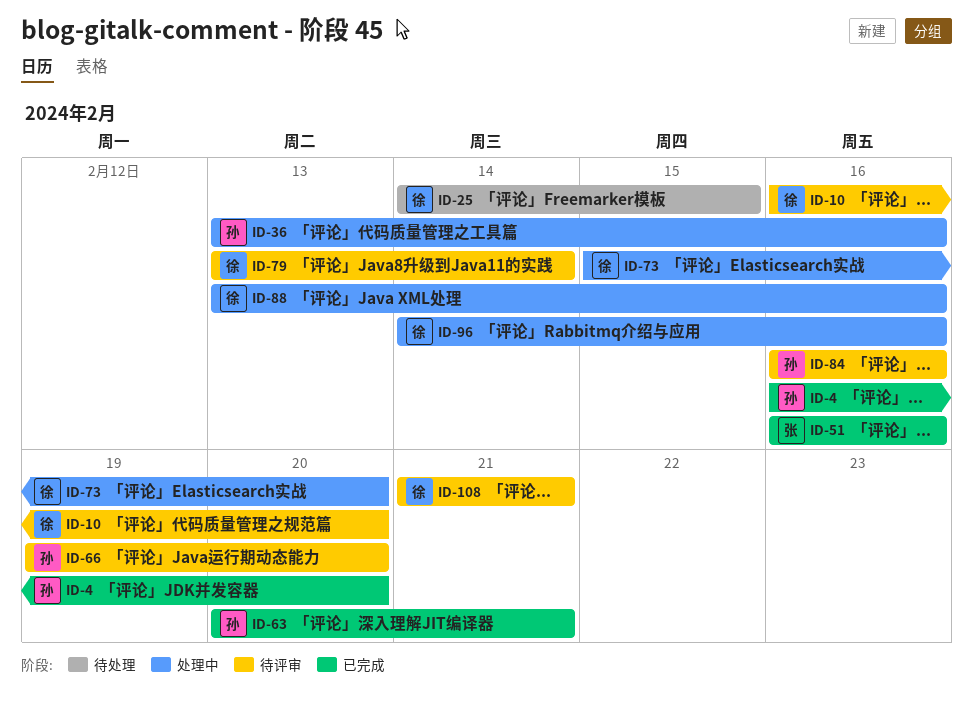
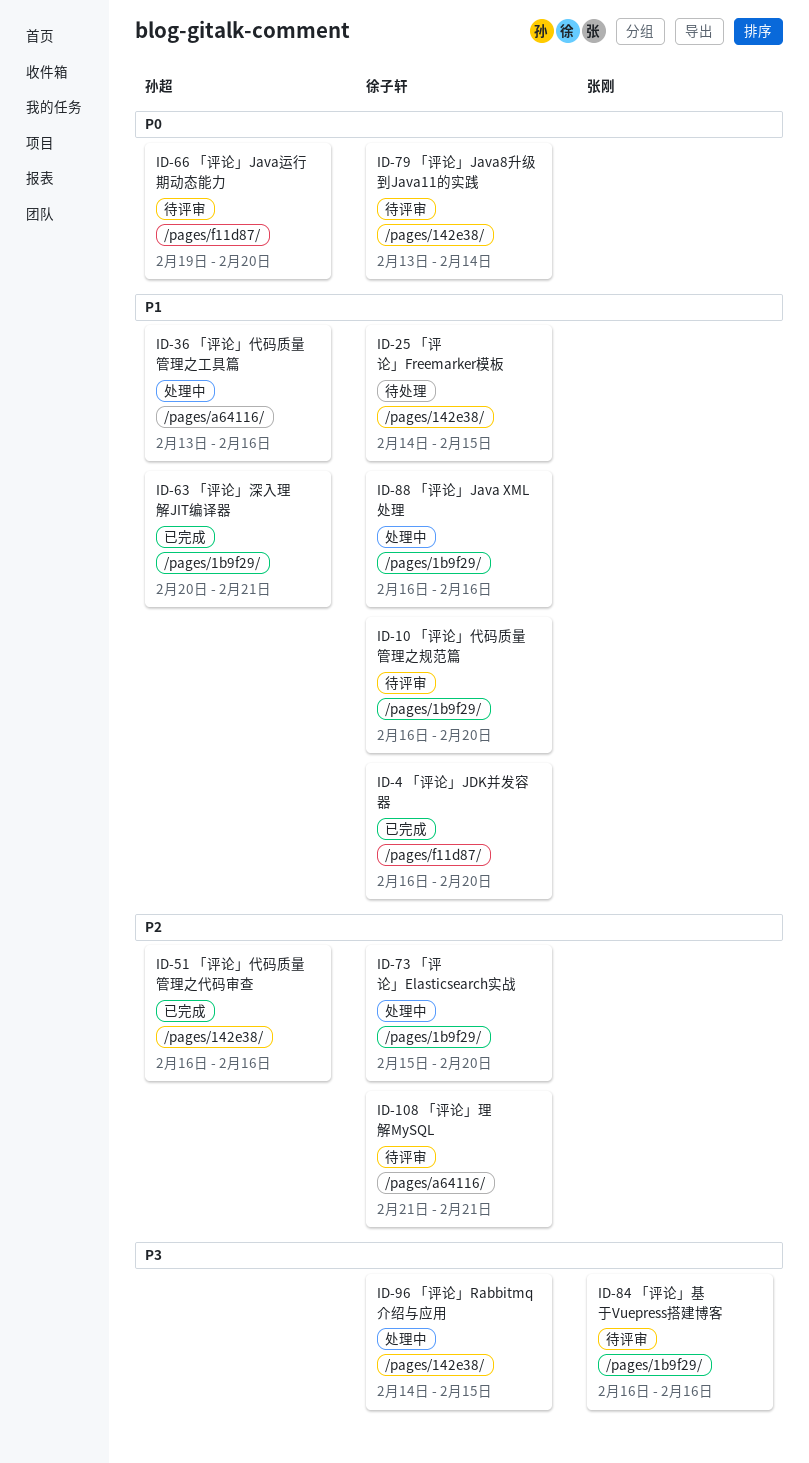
ID-4, owner: 孙超 -> 徐子轩
ID-51, owner: 张刚 -> 孙超
ID-84, owner: 孙超 -> 张刚
ID-88, start: Feb 13 -> Feb 16
ID-96, due: Feb 16 -> Feb 15

